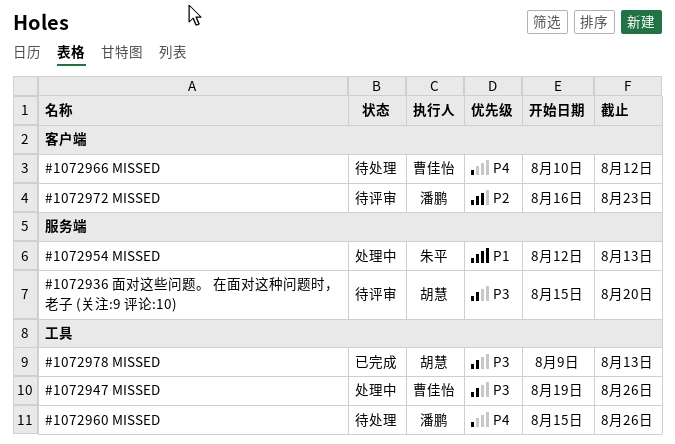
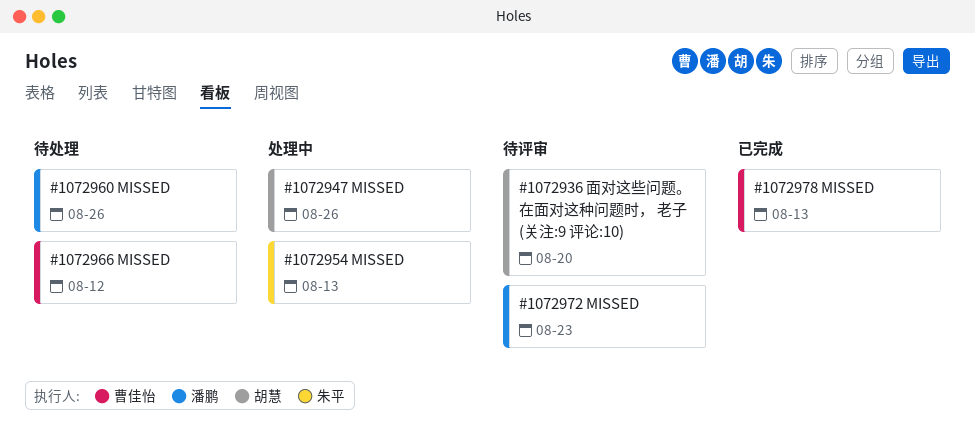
#1072947 MISSED, owner: 曹佳怡 -> 胡慧
#1072978 MISSED, owner: 胡慧 -> 曹佳怡

